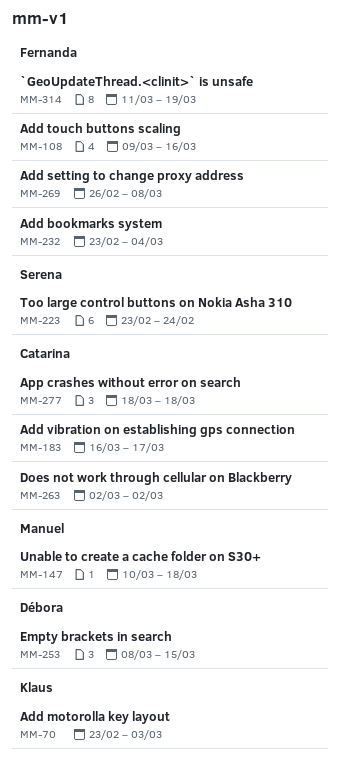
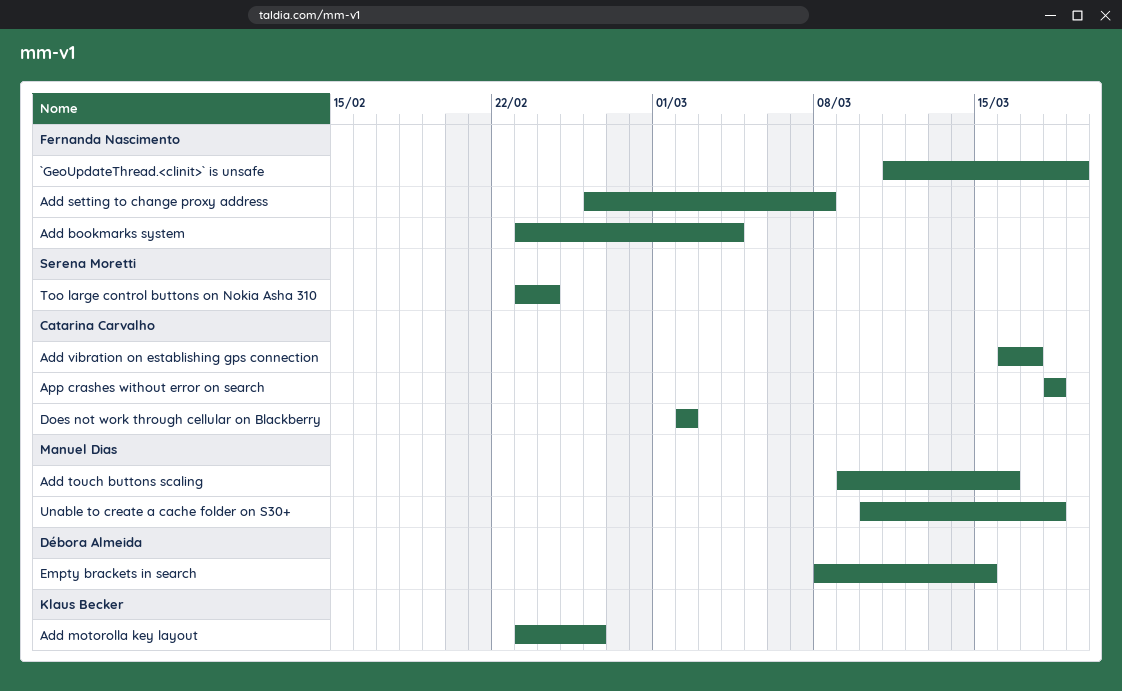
Add motorolla key layout, due: Mar 3 -> Feb 26
Add touch buttons scaling, owner: Fernanda Nascimento -> Manuel Dias

